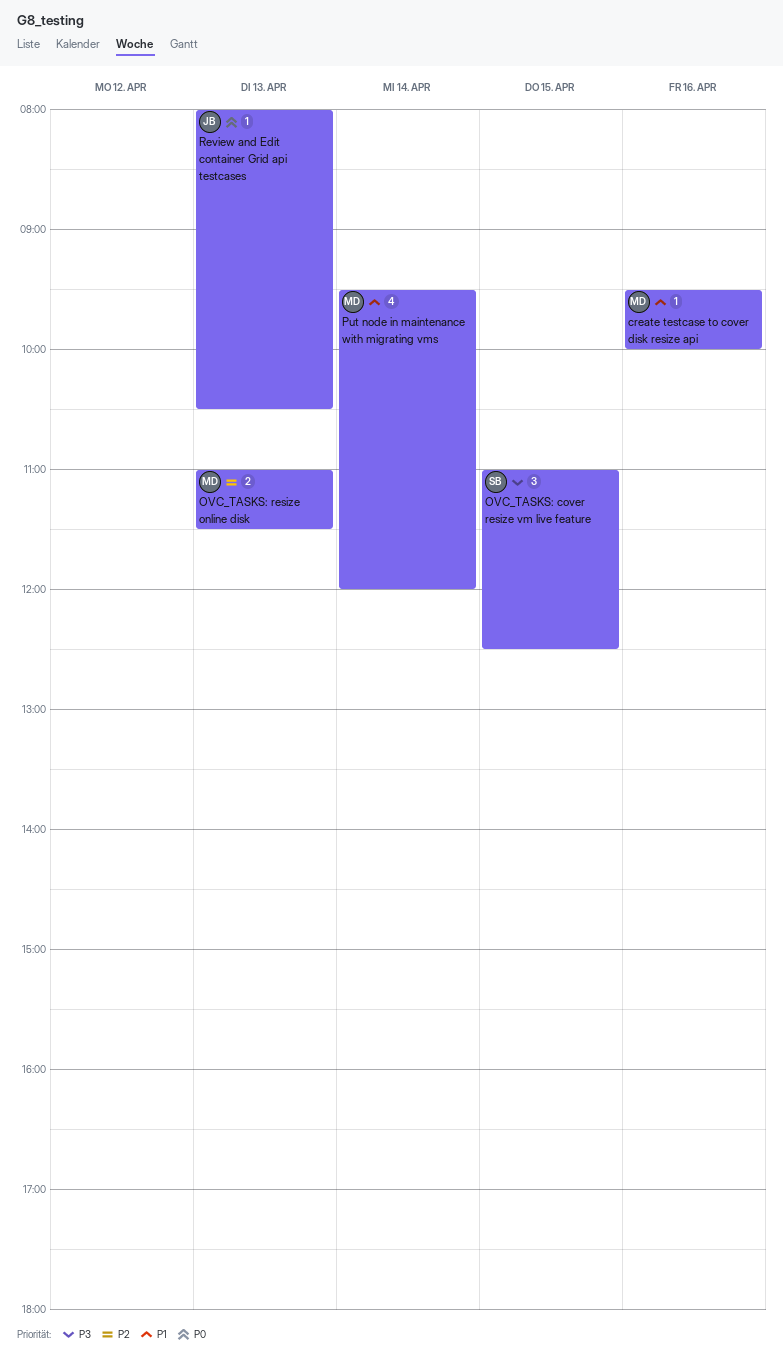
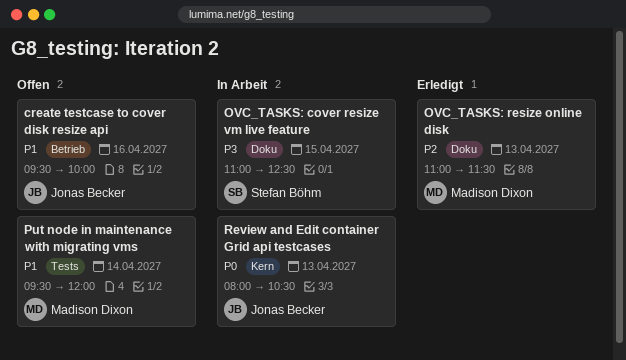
create testcase to cover disk resize api, owner: Madison Dixon -> Jonas Becker

